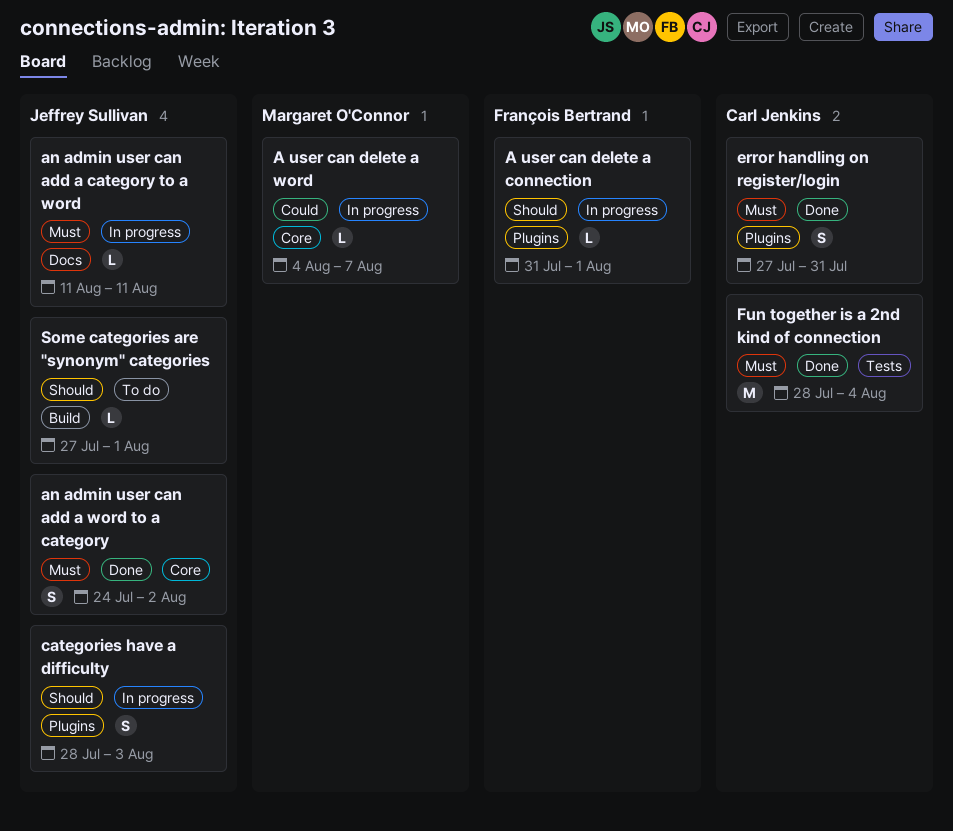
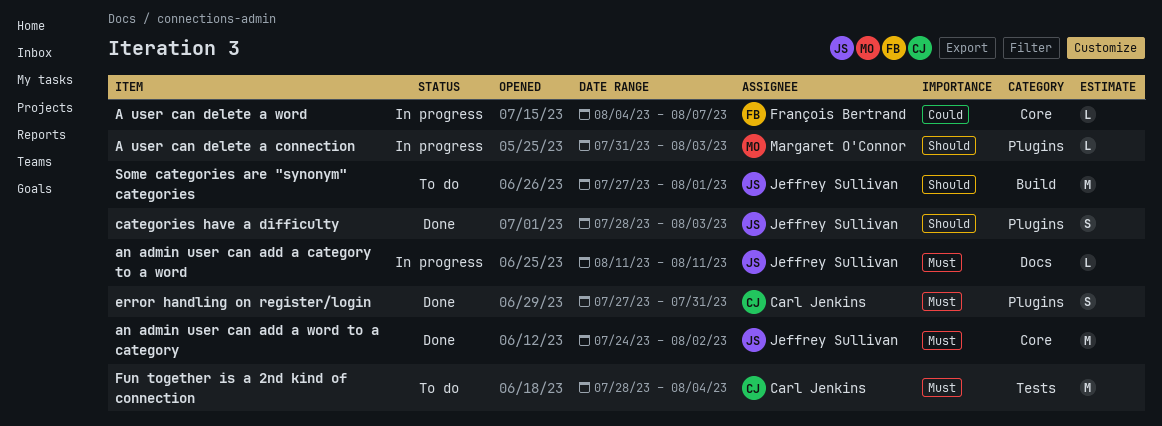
A user can delete a connection, owner: François Bertrand -> Margaret O'Connor
A user can delete a connection, due: Aug 1 -> Aug 3
A user can delete a word, owner: Margaret O'Connor -> François Bertrand
an admin user can add a word to a category, estimate: S -> M
categories have a difficulty, status: In progress -> Done
Fun together is a 2nd kind of connection, status: Done -> To do
Some categories are "synonym" categories, estimate: L -> M

